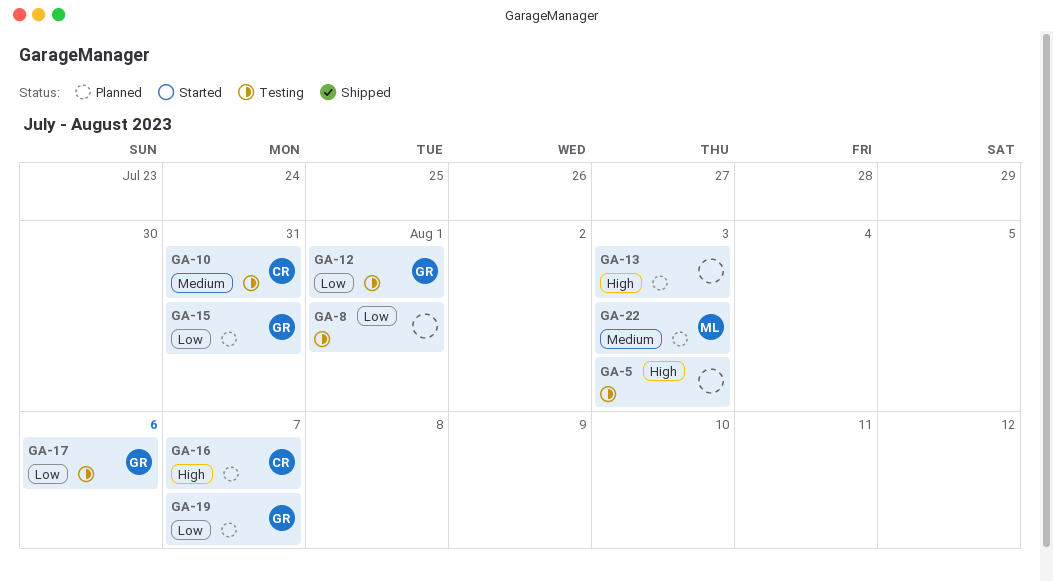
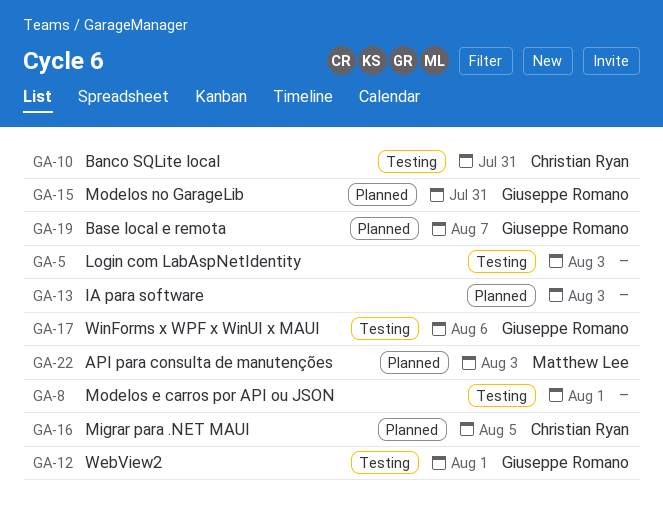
GA-16, due: Aug 7 -> Aug 5

